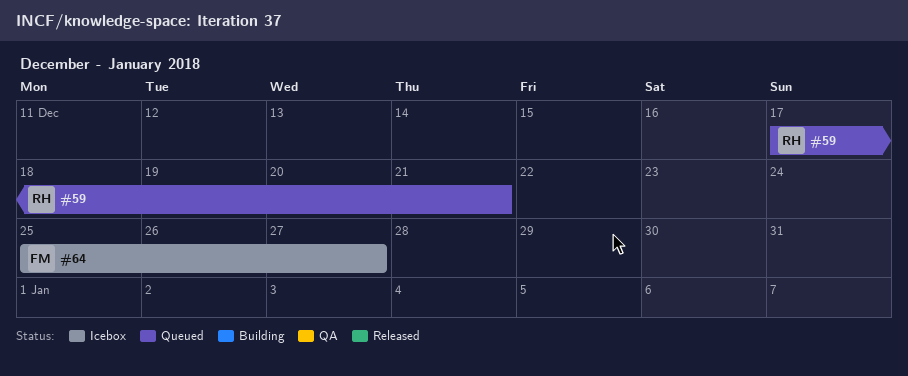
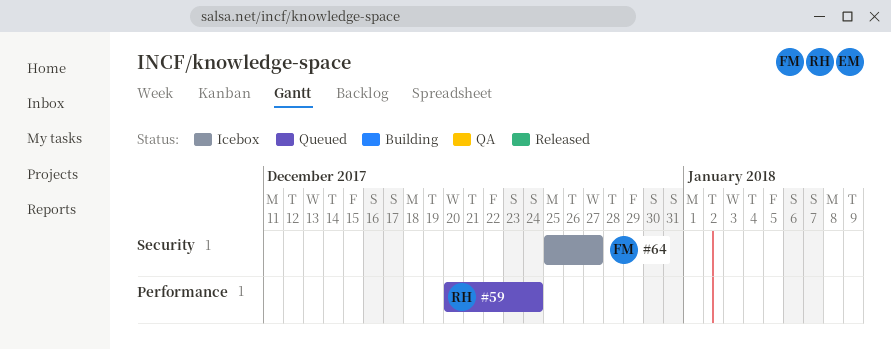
#59, start: Dec 17 -> Dec 20
#59, due: Dec 21 -> Dec 24

